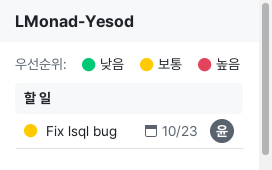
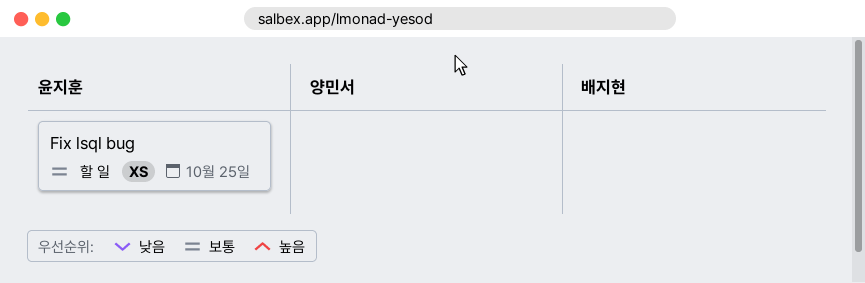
Fix lsql bug, due: Oct 23 -> Oct 25

